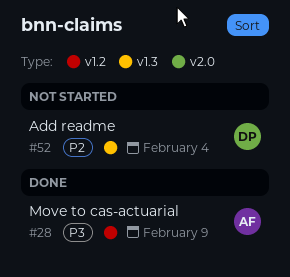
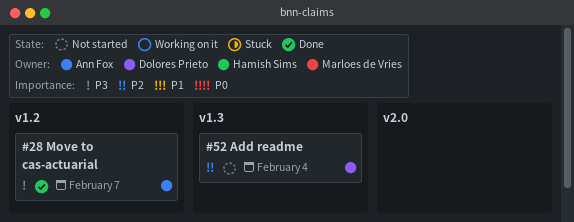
#28, due: Feb 9 -> Feb 7

